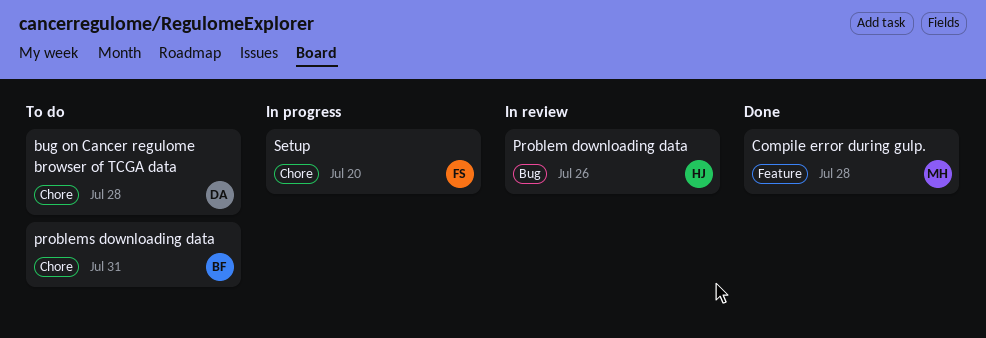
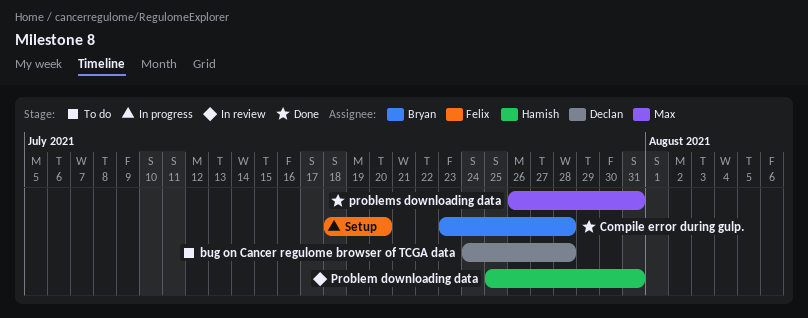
Compile error during gulp., owner: Max -> Bryan
Problem downloading data, due: Jul 26 -> Jul 31
problems downloading data, status: To do -> Done
problems downloading data, owner: Bryan -> Max

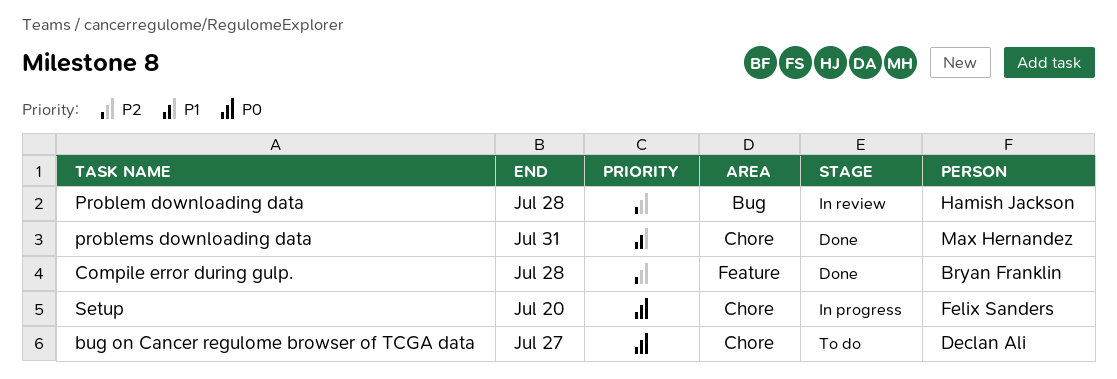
bug on Cancer regulome browser of TCGA data, due: Jul 28 -> Jul 27
Problem downloading data, due: Jul 31 -> Jul 28

